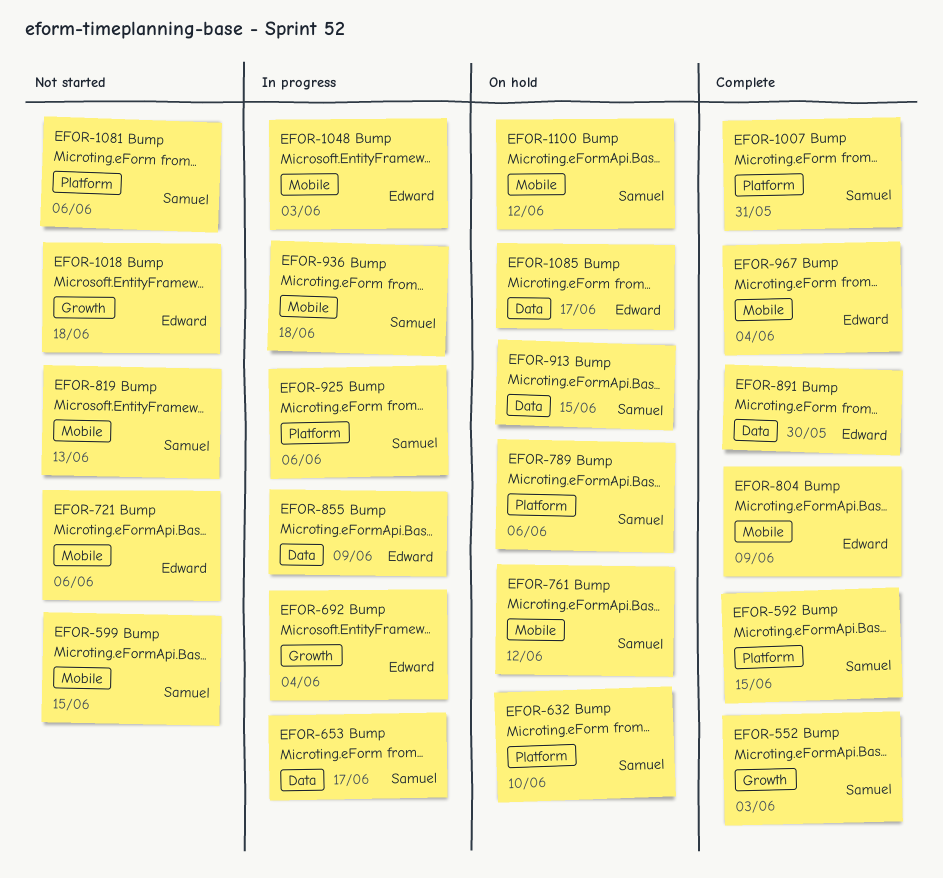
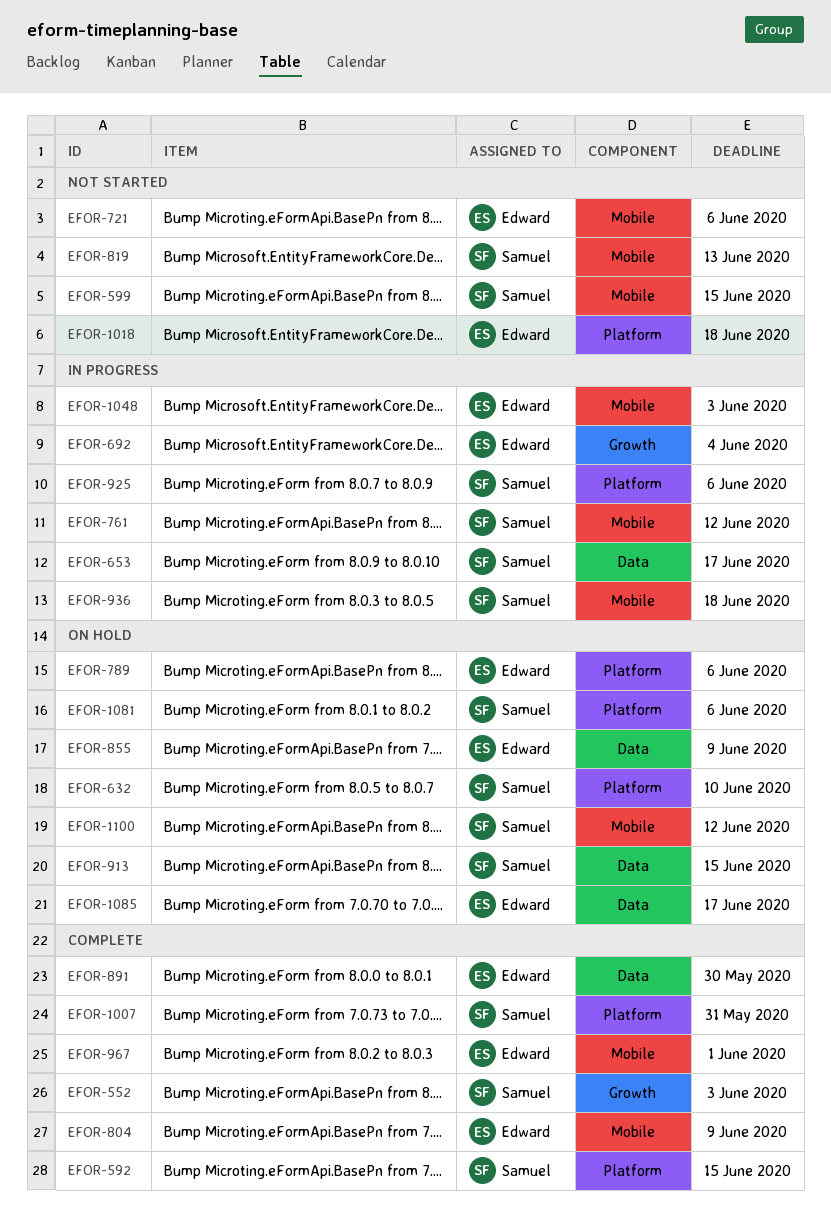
EFOR-761, status: On hold -> In progress
EFOR-789, owner: Samuel -> Edward
EFOR-855, status: In progress -> On hold
EFOR-967, due: Jun 4 -> Jun 1
EFOR-1018, label: Growth -> Platform
EFOR-1081, status: Not started -> On hold

